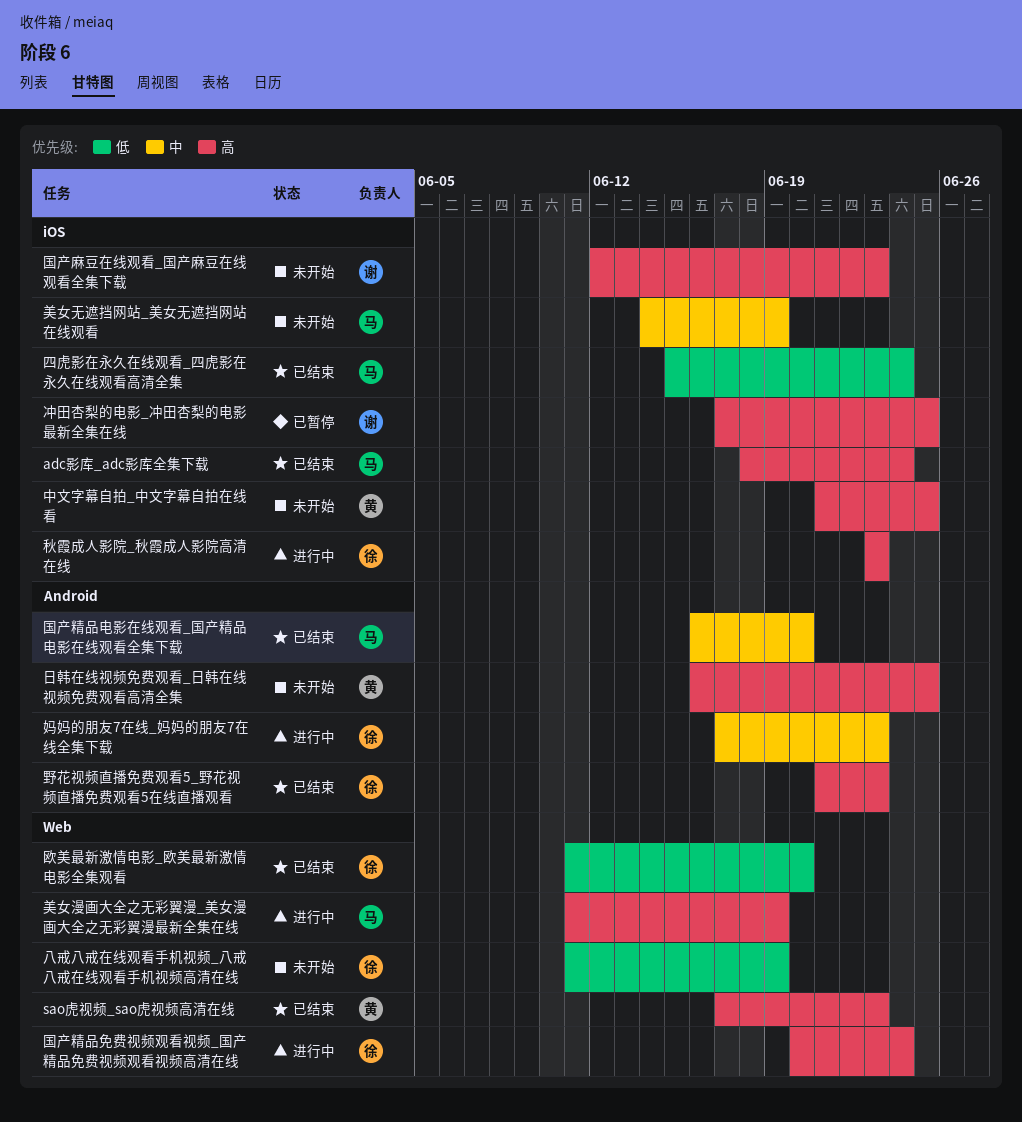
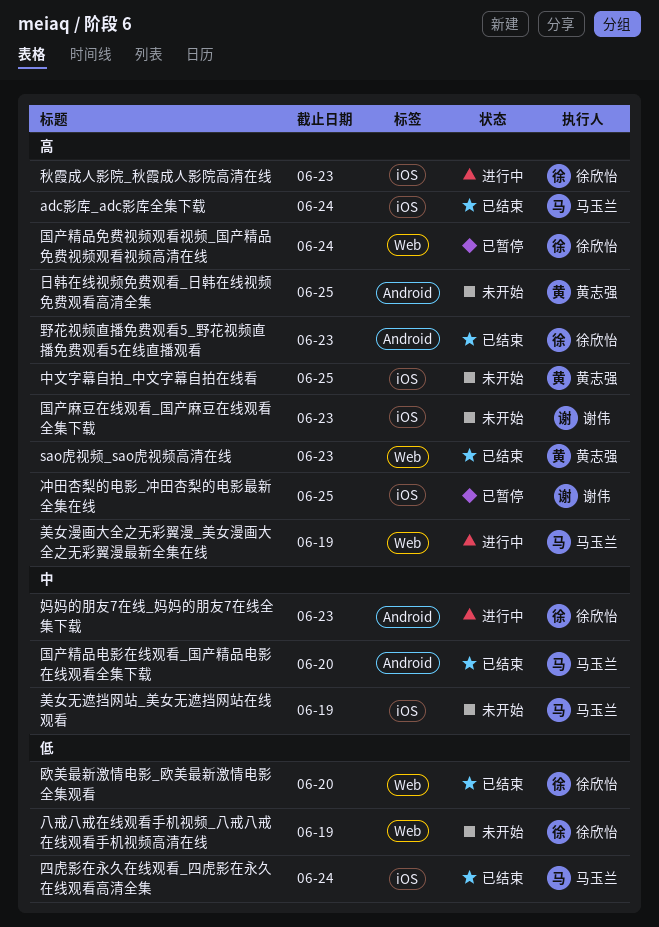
国产精品免费视频观看视频_国产精品免费视频观看视频高清在线, status: 进行中 -> 已暂停

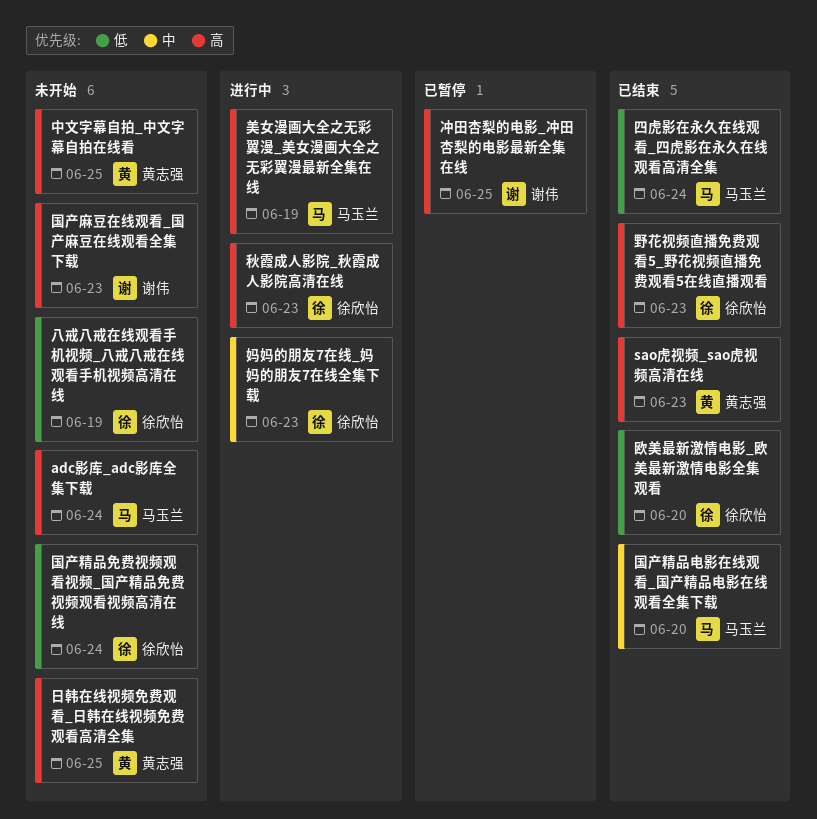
adc影库_adc影库全集下载, status: 已结束 -> 未开始
国产精品免费视频观看视频_国产精品免费视频观看视频高清在线, status: 已暂停 -> 未开始
国产精品免费视频观看视频_国产精品免费视频观看视频高清在线, priority: 高 -> 低
美女无遮挡网站_美女无遮挡网站在线观看: present -> none

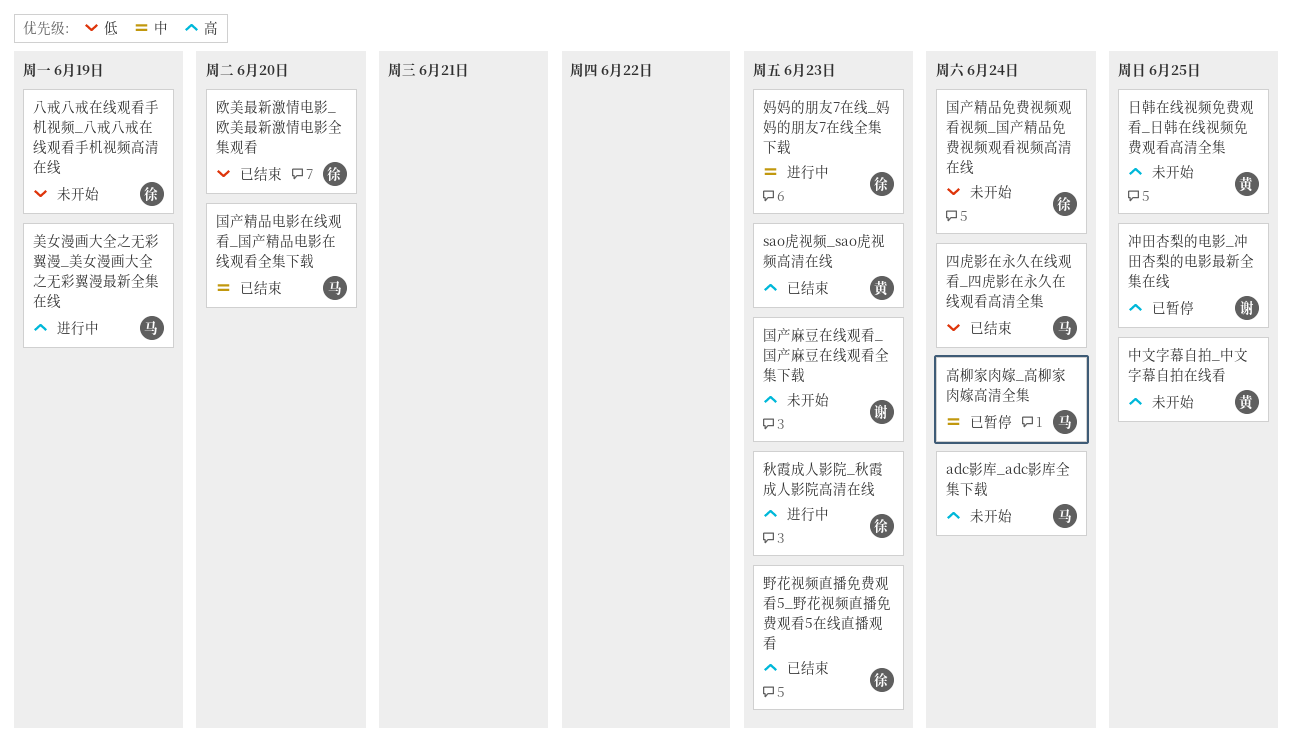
高柳家肉嫁_高柳家肉嫁高清全集: none -> present

